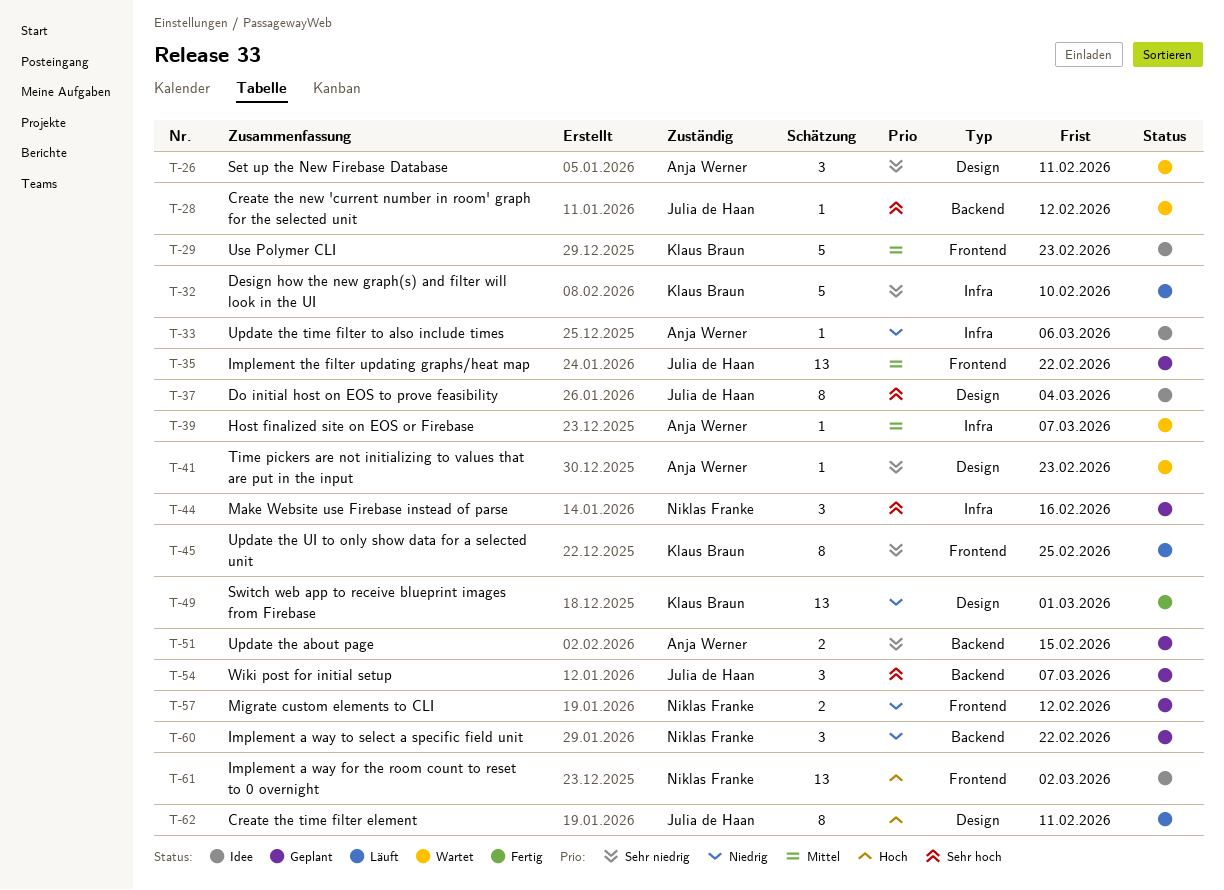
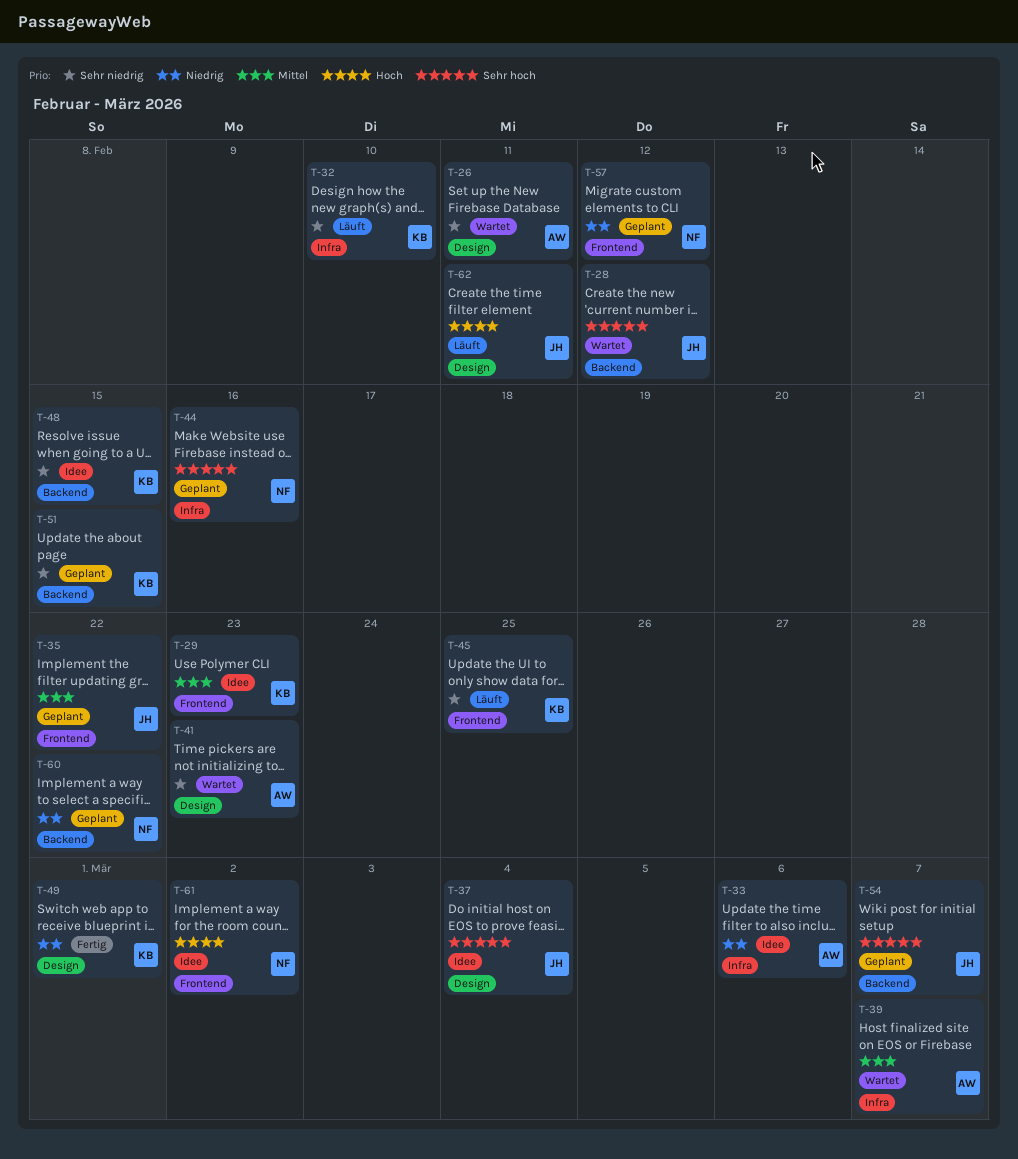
T-48: none -> present
T-51, owner: Anja Werner -> Klaus Braun

